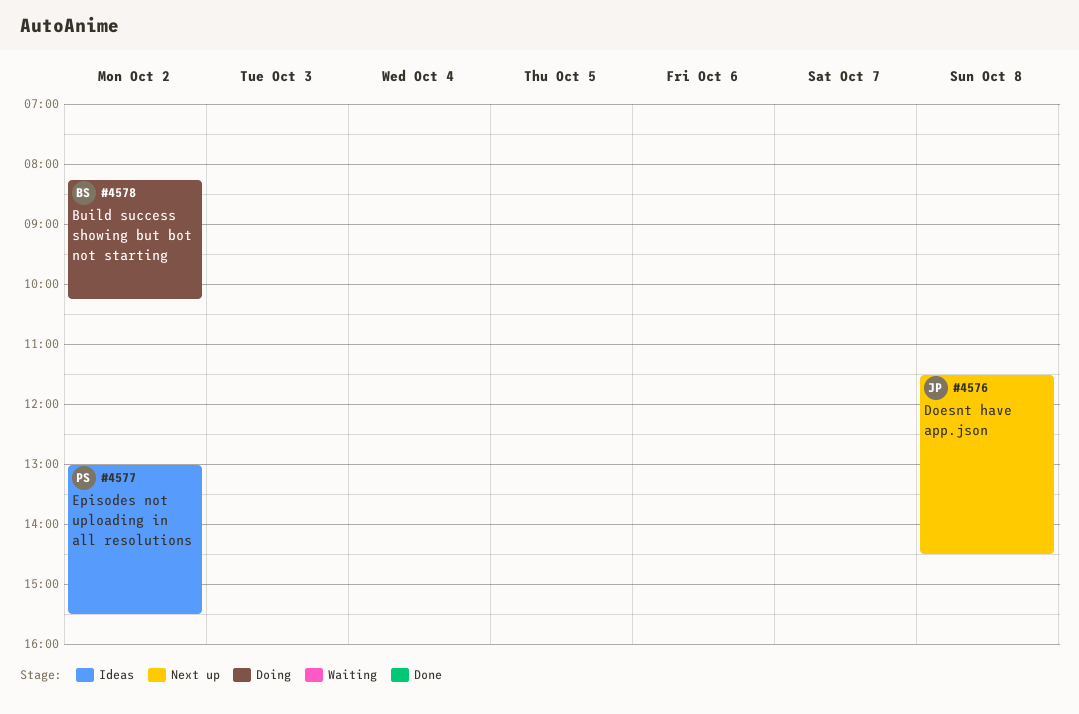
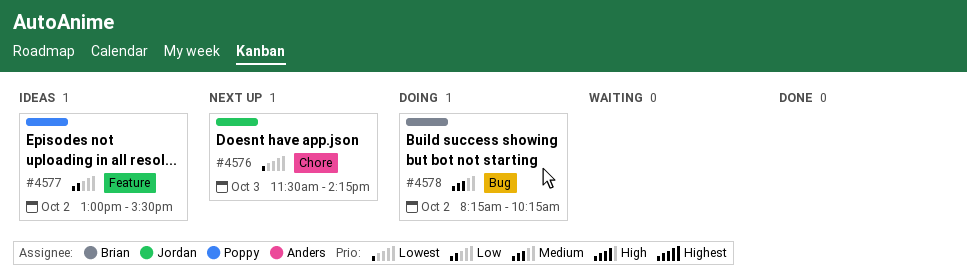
#4576, day: Oct 8 -> Oct 3
#4576, ends: 14:30 -> 14:15

